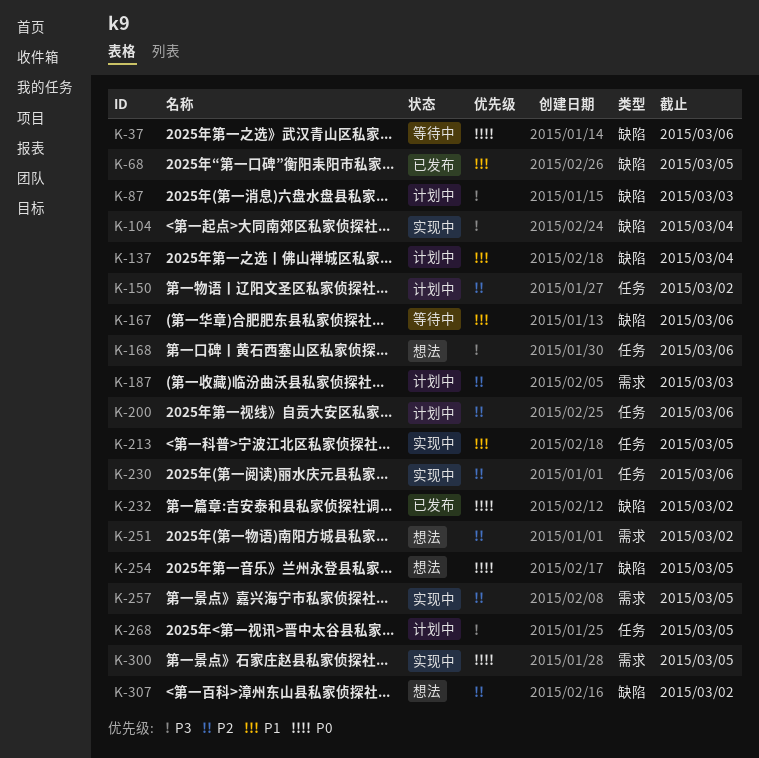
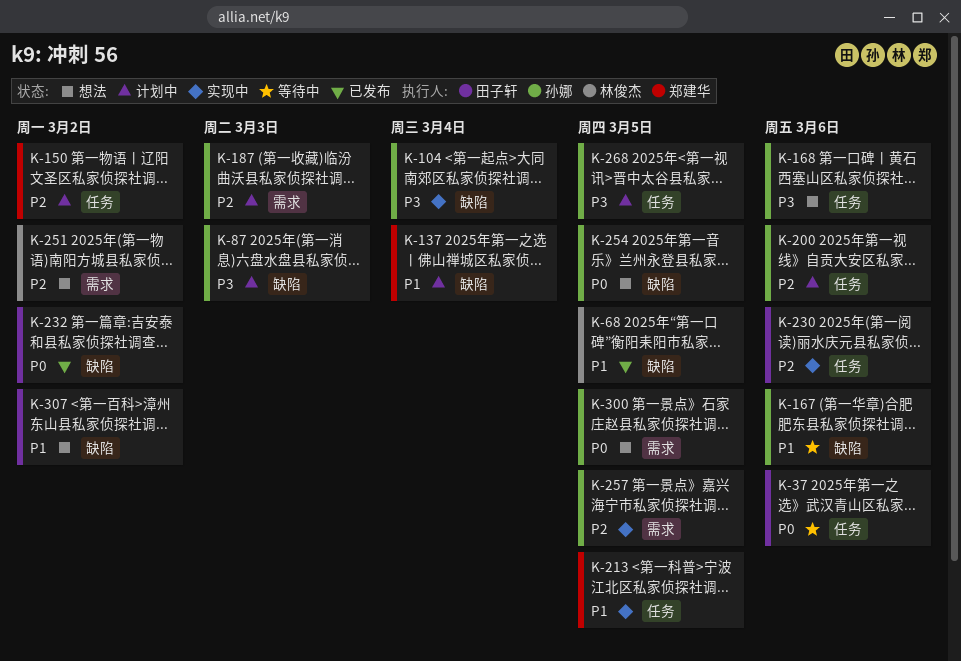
K-37, label: 缺陷 -> 任务
K-300, status: 实现中 -> 想法
K-307, priority: P2 -> P1

